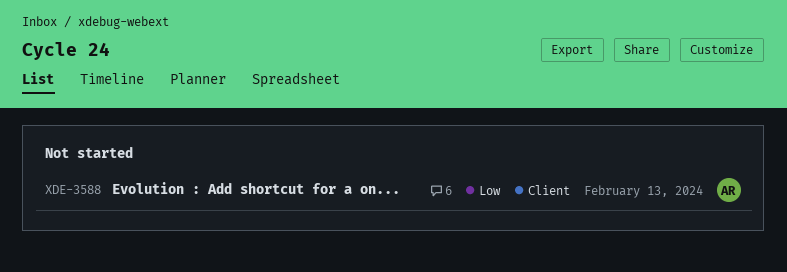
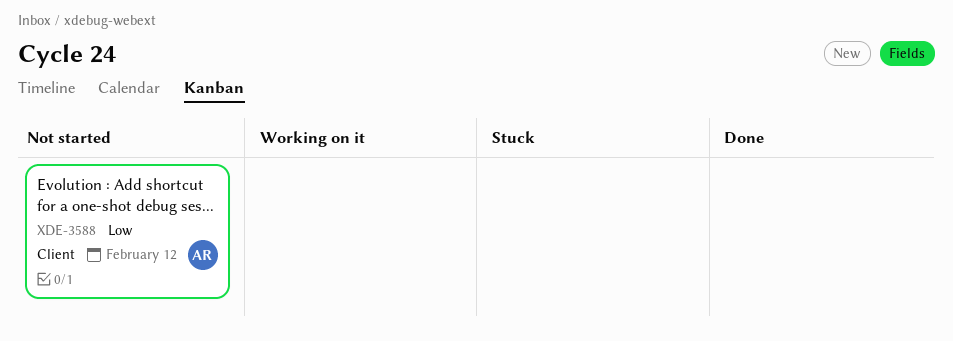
XDE-3588, due: Feb 13 -> Feb 12

